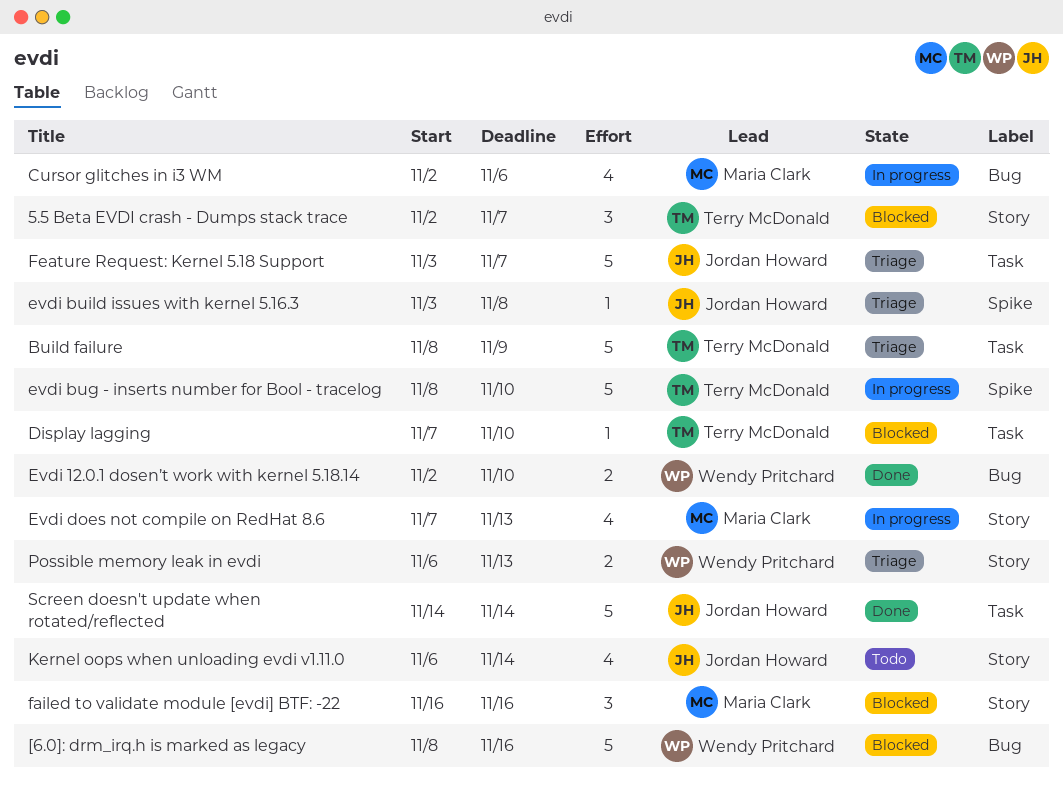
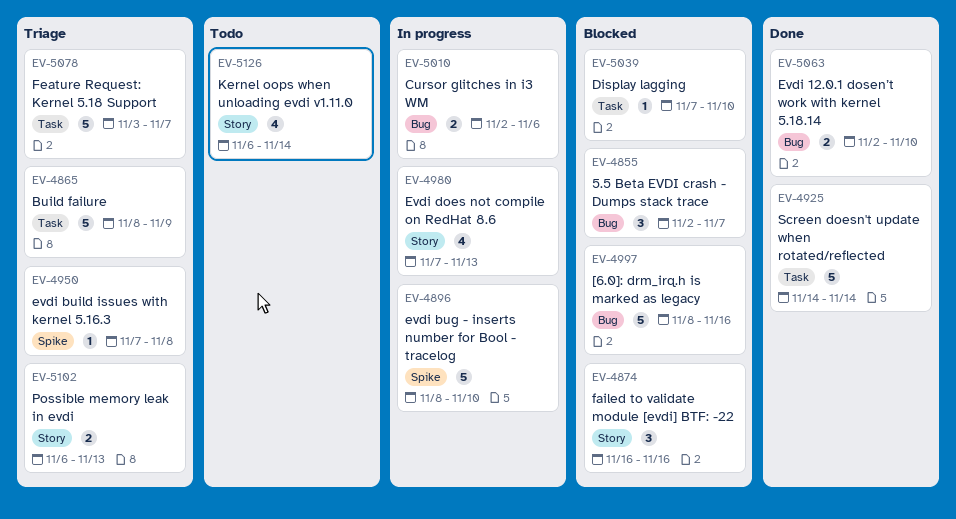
5.5 Beta EVDI crash - Dumps stack trace, label: Story -> Bug
Cursor glitches in i3 WM, estimate: 4 -> 2
evdi build issues with kernel 5.16.3, start: Nov 3 -> Nov 7

